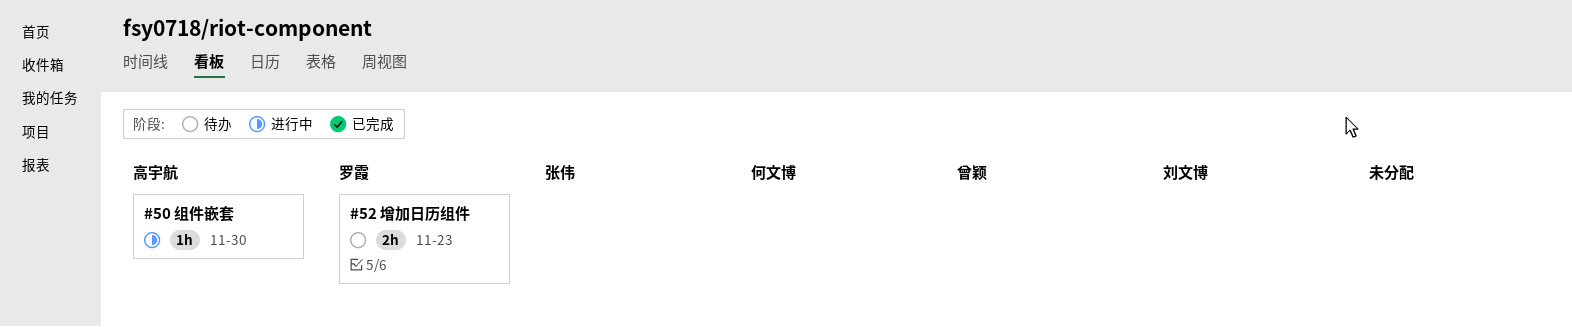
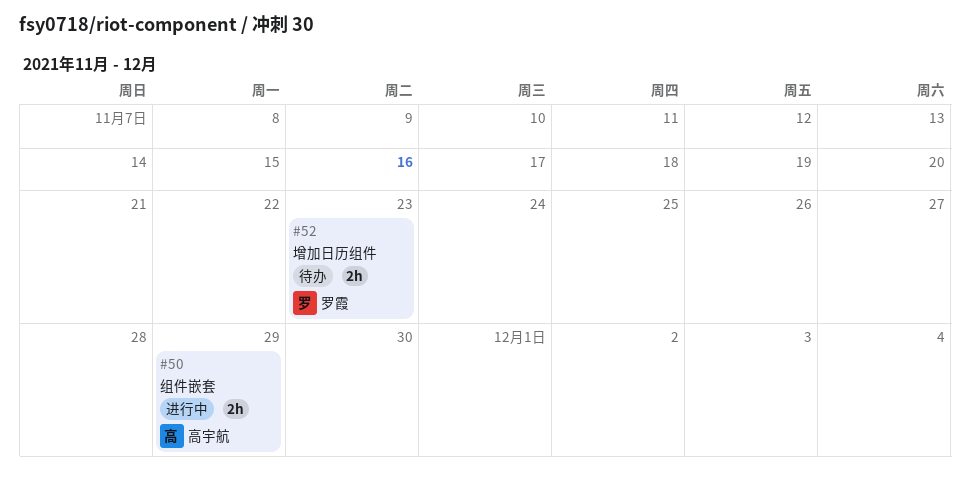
#50, estimate: 1h -> 2h
#50, due: Nov 30 -> Nov 29

